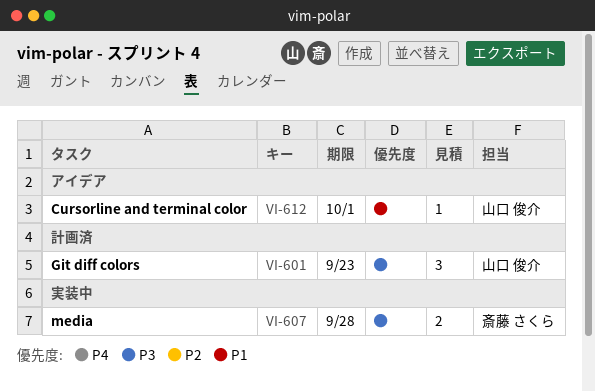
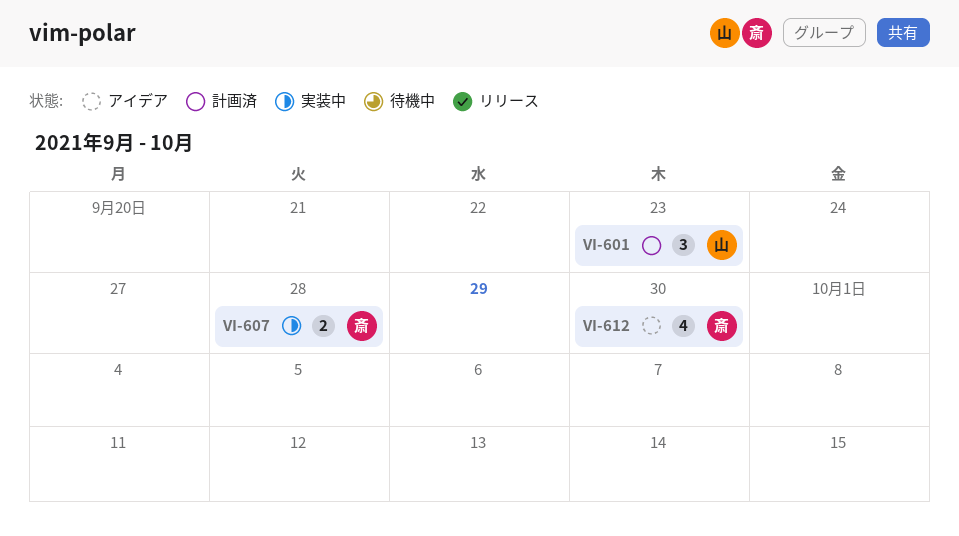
VI-612, owner: 山口 俊介 -> 斎藤 さくら
VI-612, estimate: 1 -> 4
VI-612, due: Oct 1 -> Sep 30

